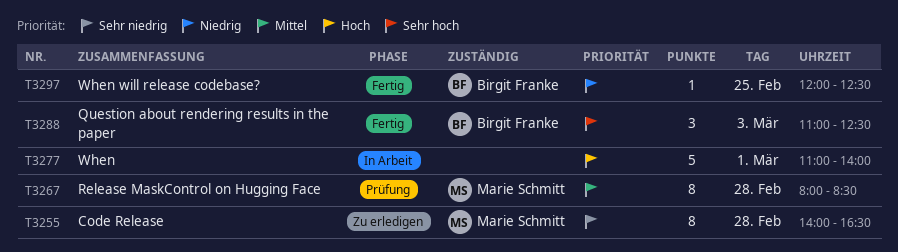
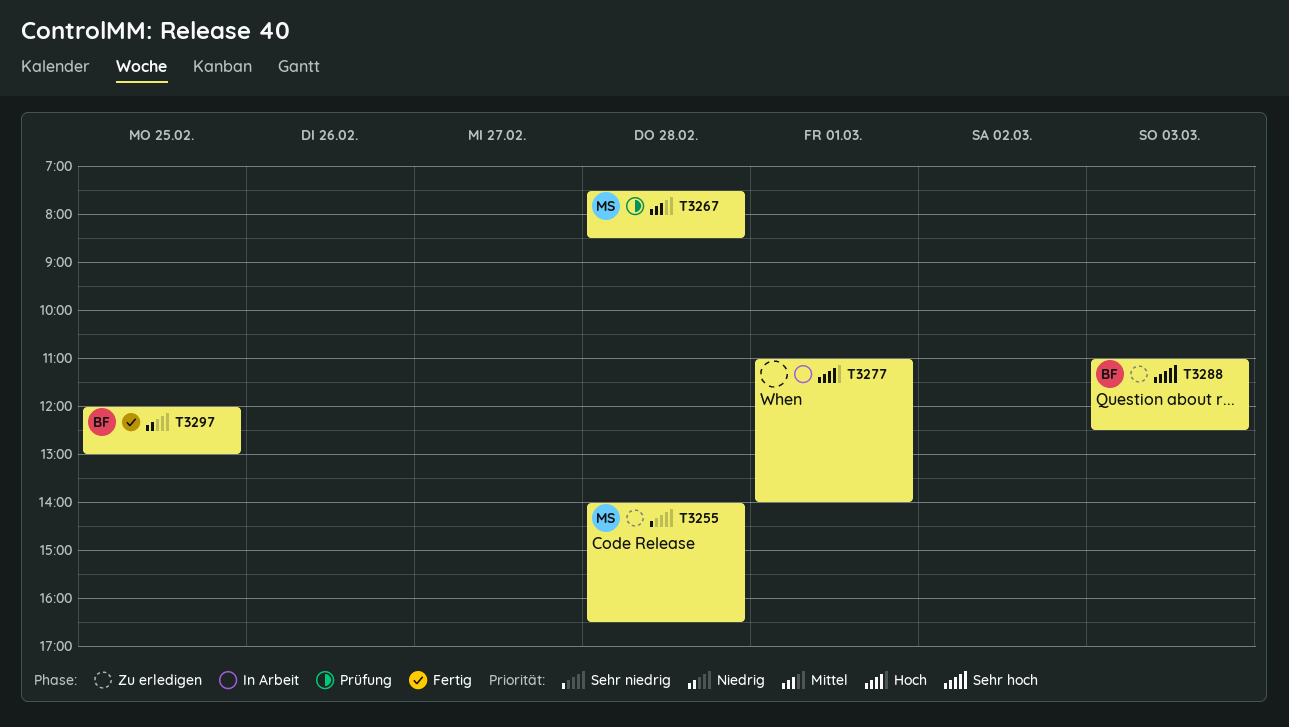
T3267, begins: 08:00 -> 07:30
T3288, status: Fertig -> Zu erledigen
T3297, ends: 12:30 -> 13:00

